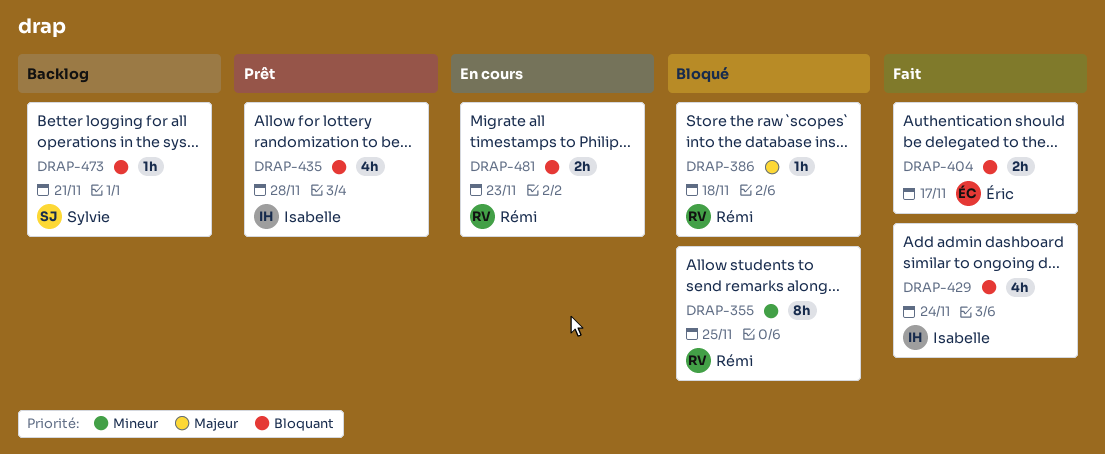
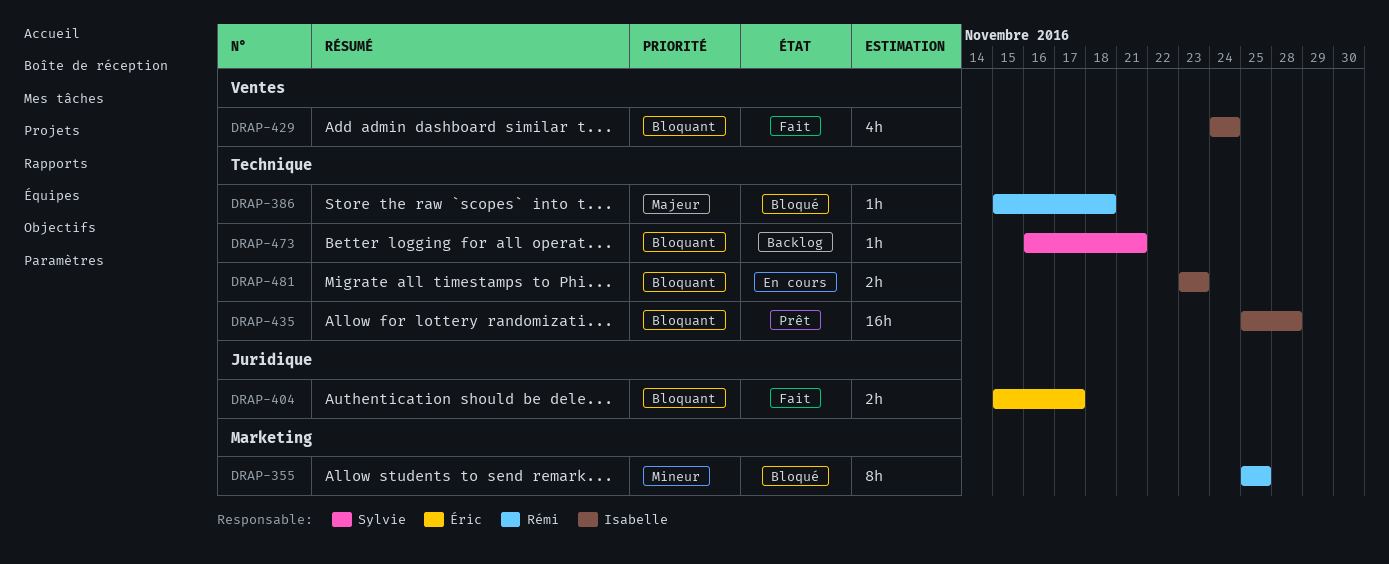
DRAP-435, estimate: 4h -> 16h
DRAP-481, owner: Rémi -> Isabelle

